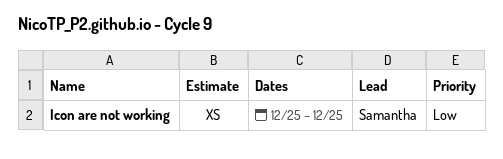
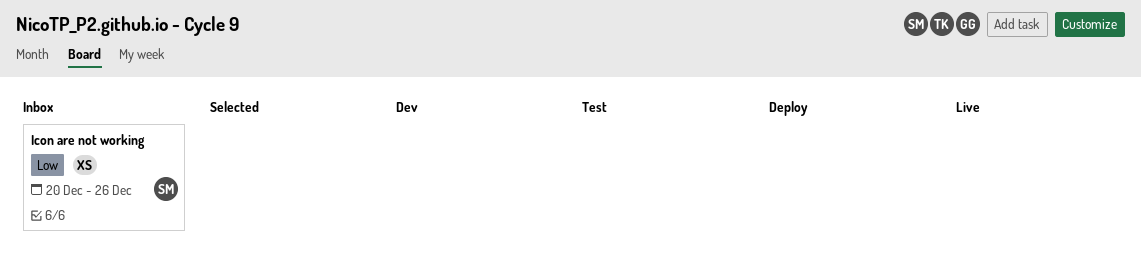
Icon are not working, start: Dec 25 -> Dec 20
Icon are not working, due: Dec 25 -> Dec 26

